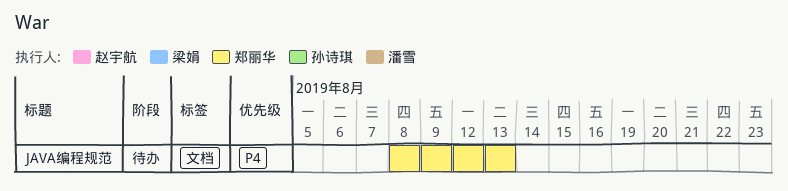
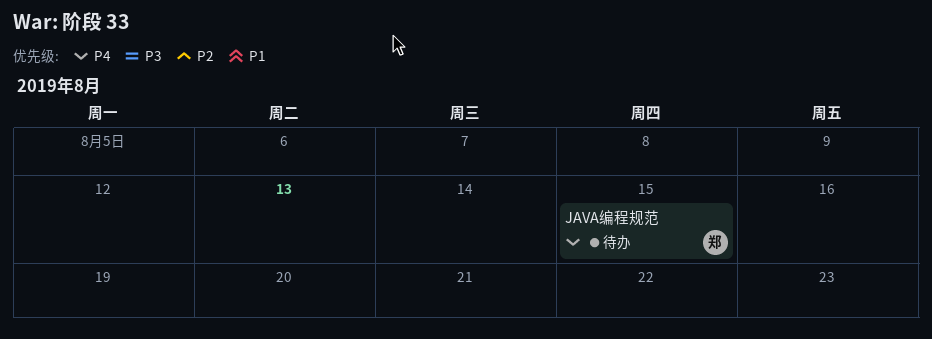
JAVA编程规范, due: Aug 13 -> Aug 15

